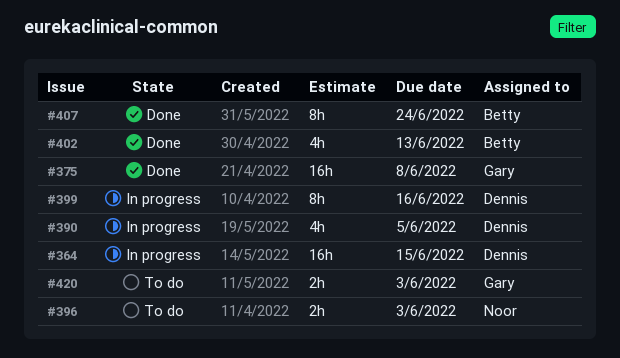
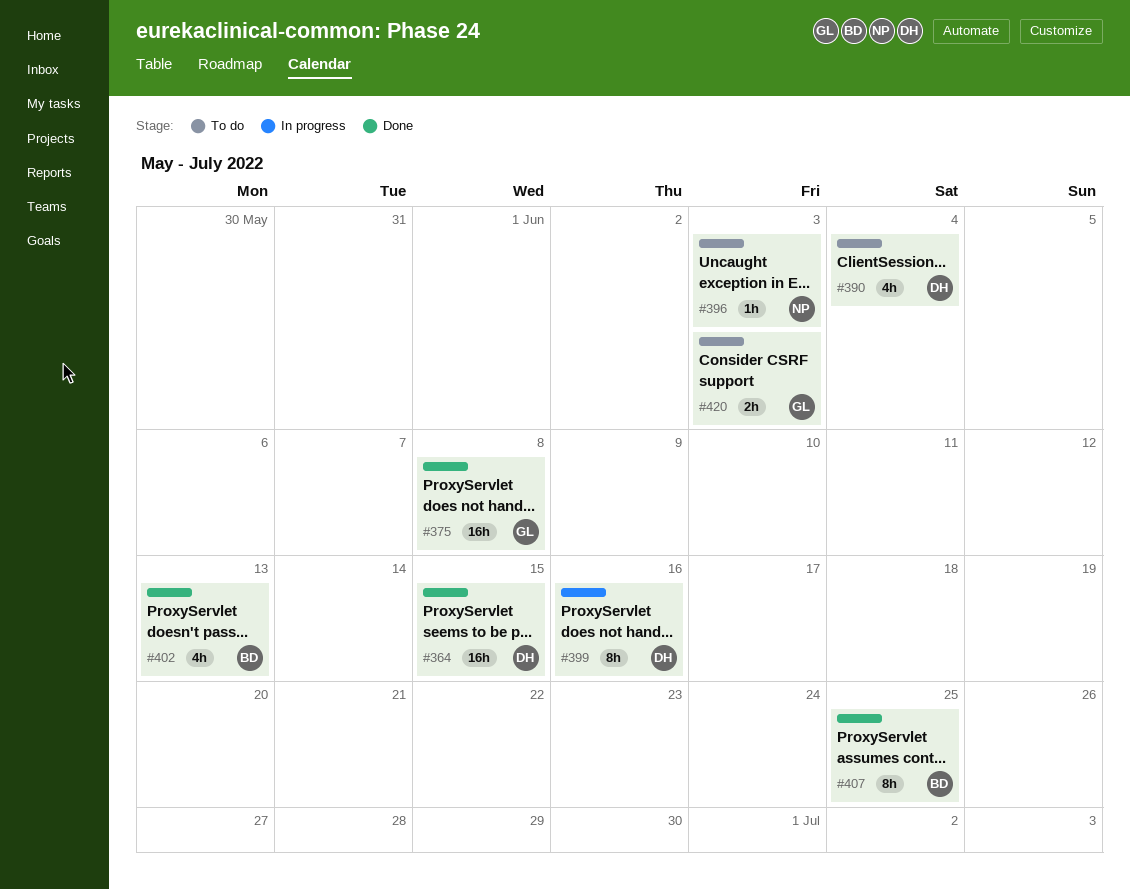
#364, status: In progress -> Done
#390, status: In progress -> To do
#390, due: Jun 5 -> Jun 4
#396, estimate: 2h -> 1h
#407, due: Jun 24 -> Jun 25

